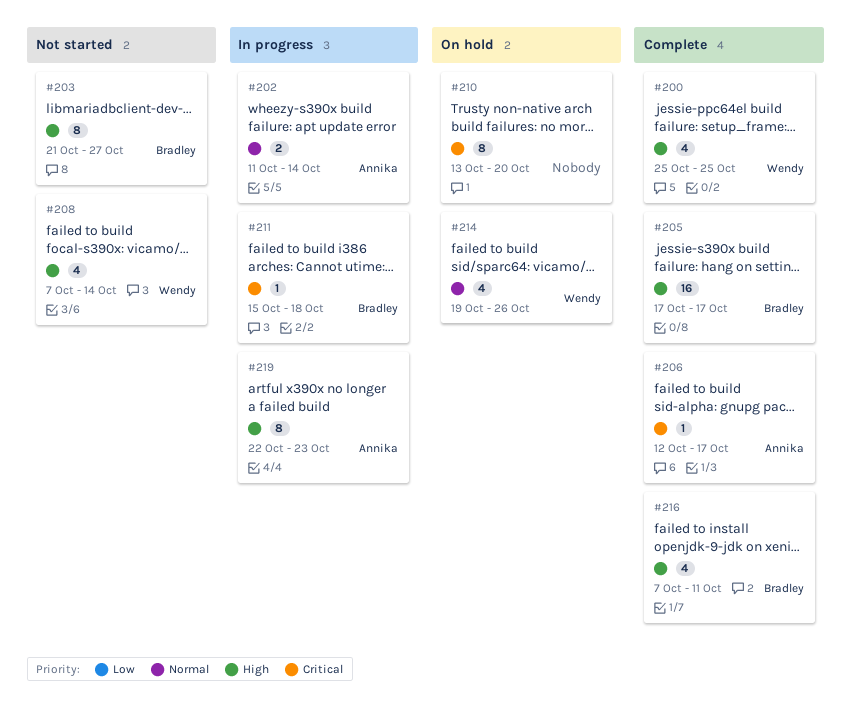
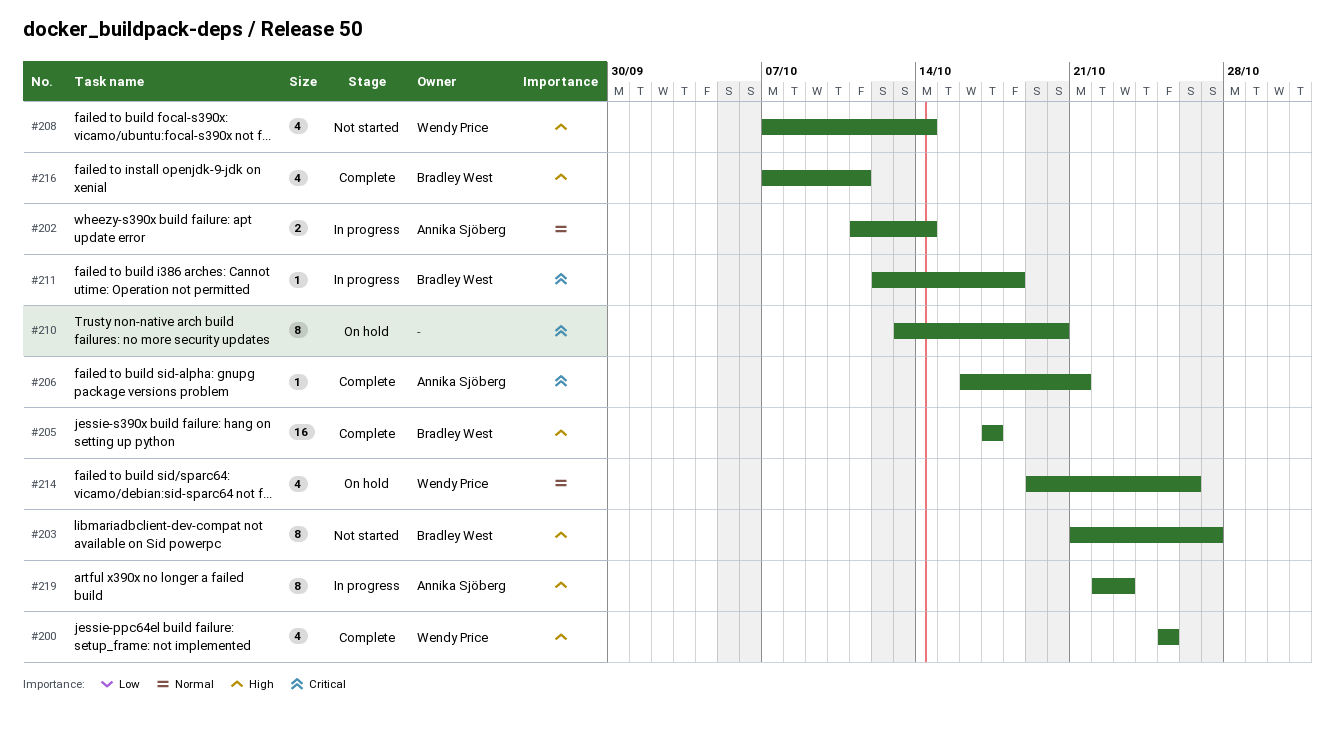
#206, start: Oct 12 -> Oct 16
#206, due: Oct 17 -> Oct 21
#211, start: Oct 15 -> Oct 12

